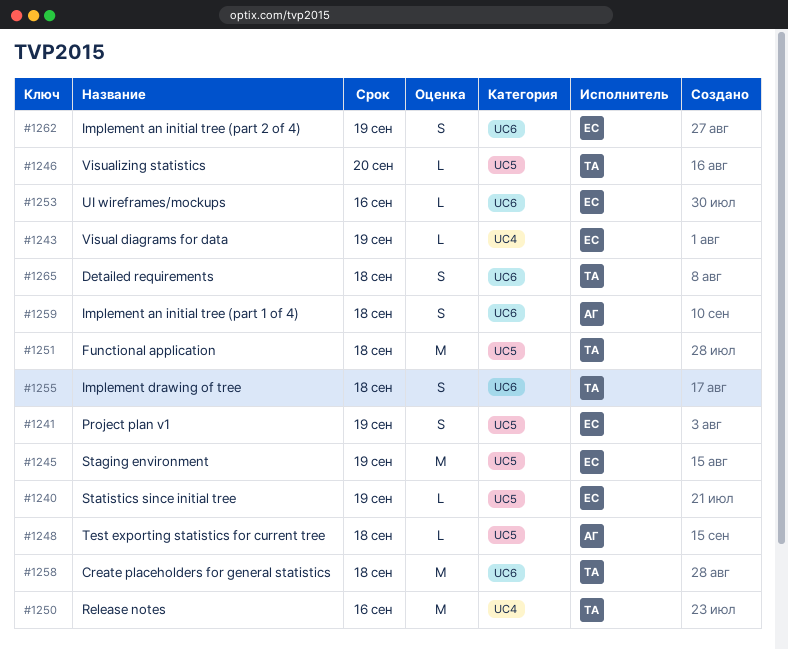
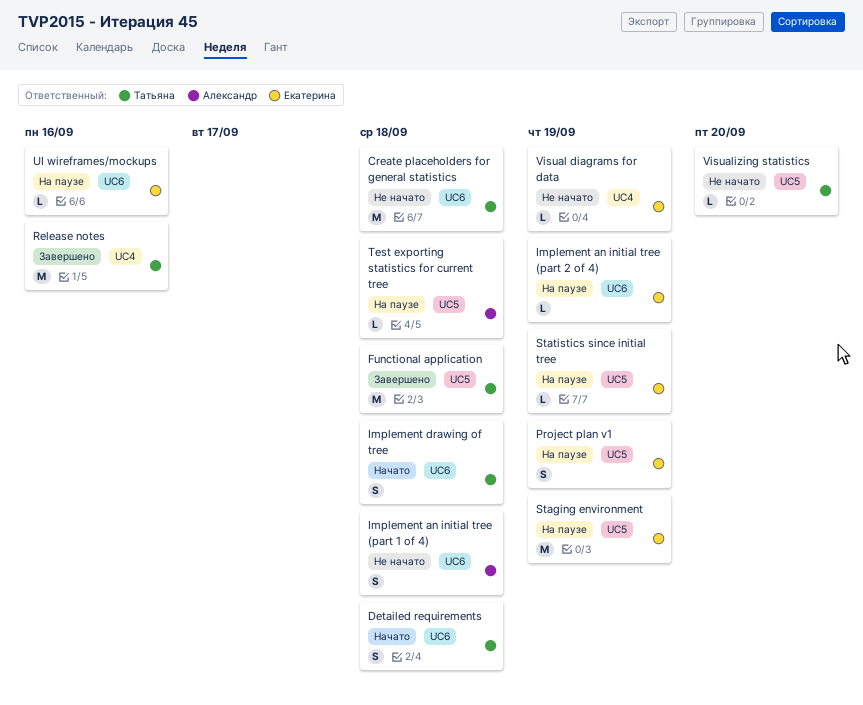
Implement an initial tree (part 2 of 4), estimate: S -> L

